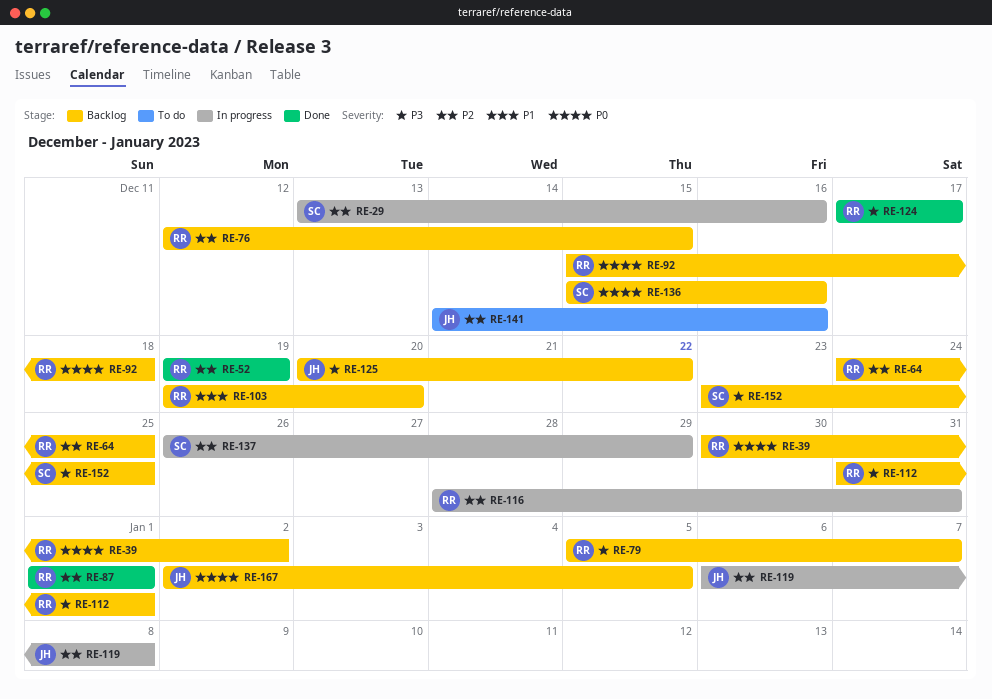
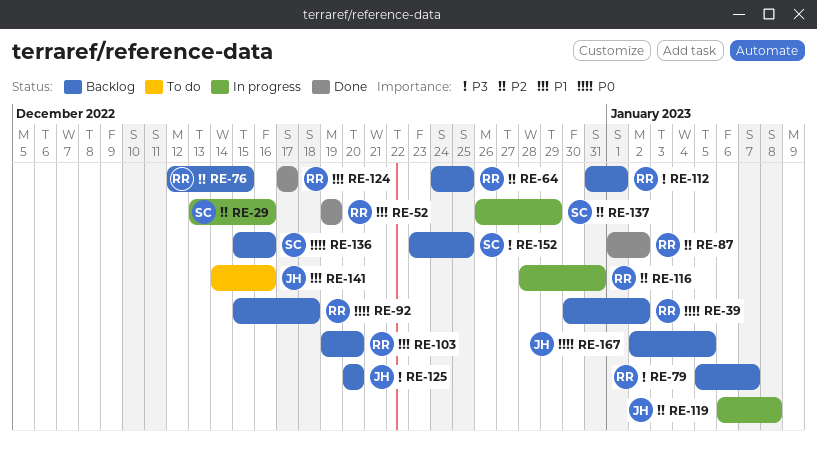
RE-52, priority: P2 -> P1
RE-87, due: Jan 1 -> Jan 2
RE-124, priority: P3 -> P1
RE-125, due: Dec 22 -> Dec 20
RE-141, priority: P2 -> P1

